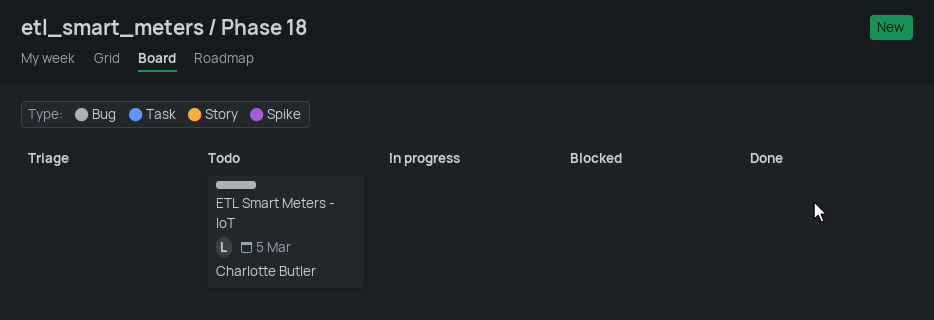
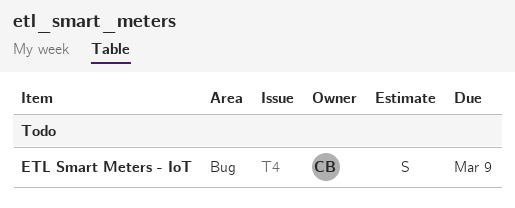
ETL Smart Meters - IoT, estimate: L -> S
ETL Smart Meters - IoT, due: Mar 5 -> Mar 9

